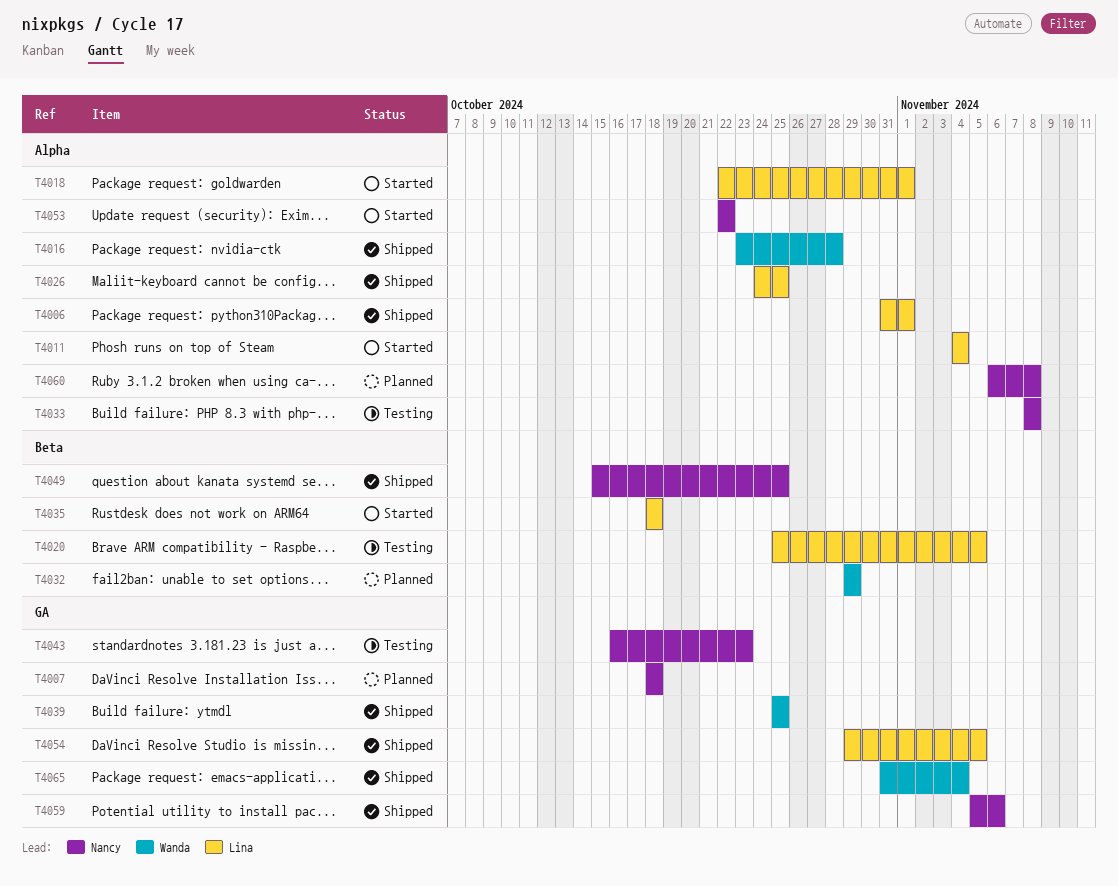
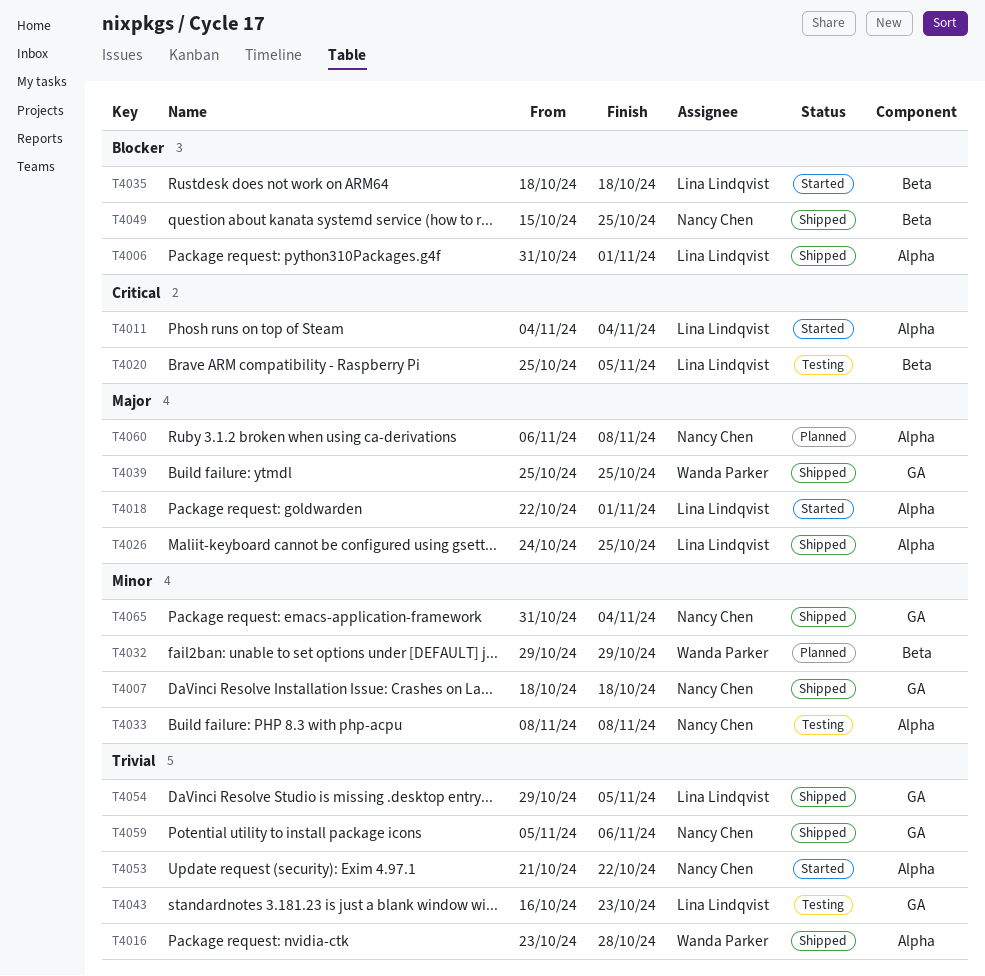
T4007, status: Planned -> Shipped
T4043, owner: Nancy Chen -> Lina Lindqvist
T4053, start: Oct 22 -> Oct 21
T4065, owner: Wanda Parker -> Nancy Chen

